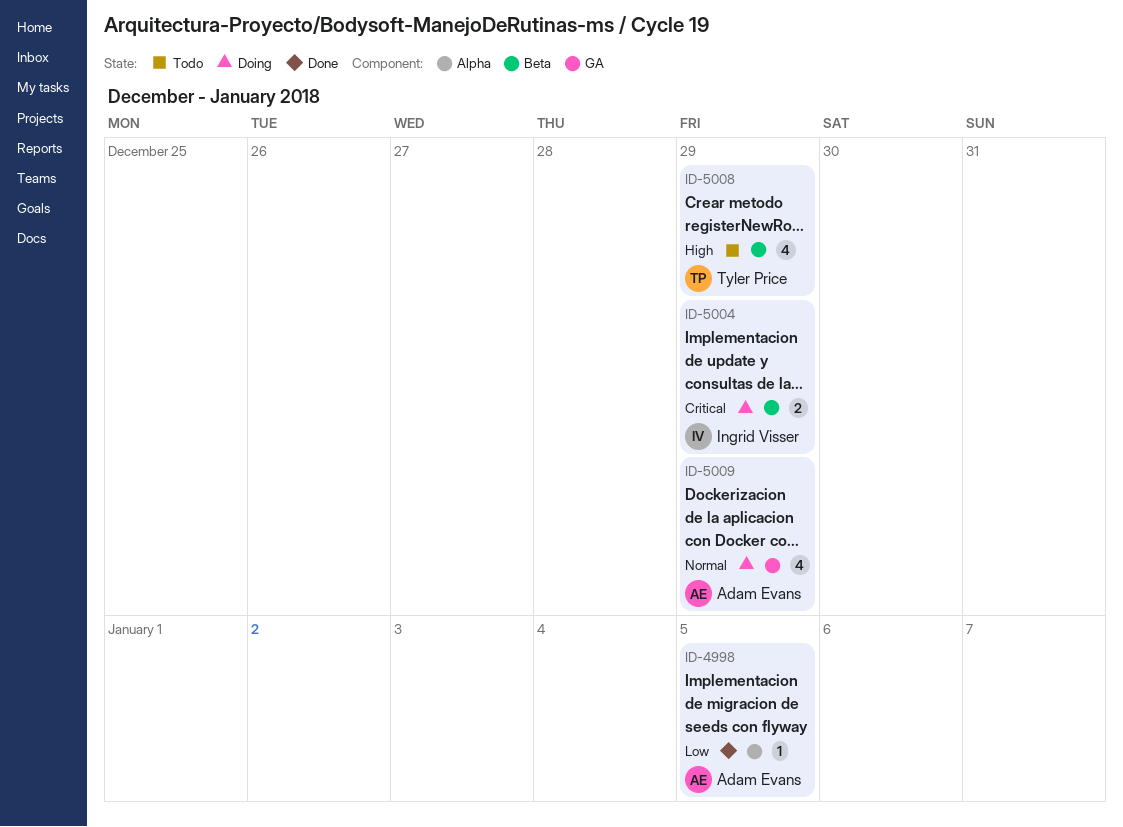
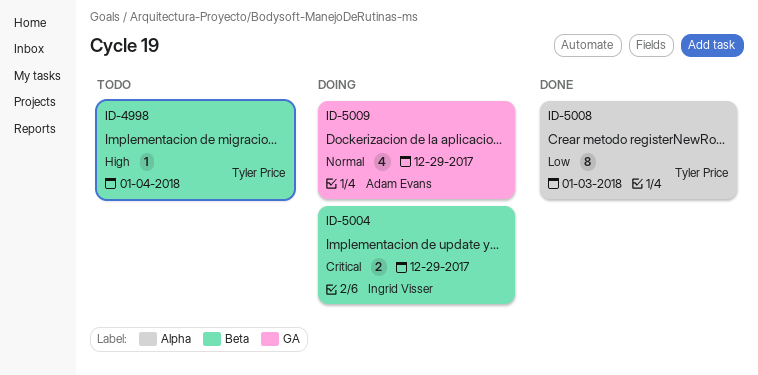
ID-4998, status: Done -> Todo
ID-4998, owner: Adam Evans -> Tyler Price
ID-4998, priority: Low -> High
ID-4998, label: Alpha -> Beta
ID-4998, due: Jan 5 -> Jan 4
ID-5008, status: Todo -> Done
ID-5008, priority: High -> Low
ID-5008, label: Beta -> Alpha
ID-5008, estimate: 4 -> 8
ID-5008, due: Dec 29 -> Jan 3

